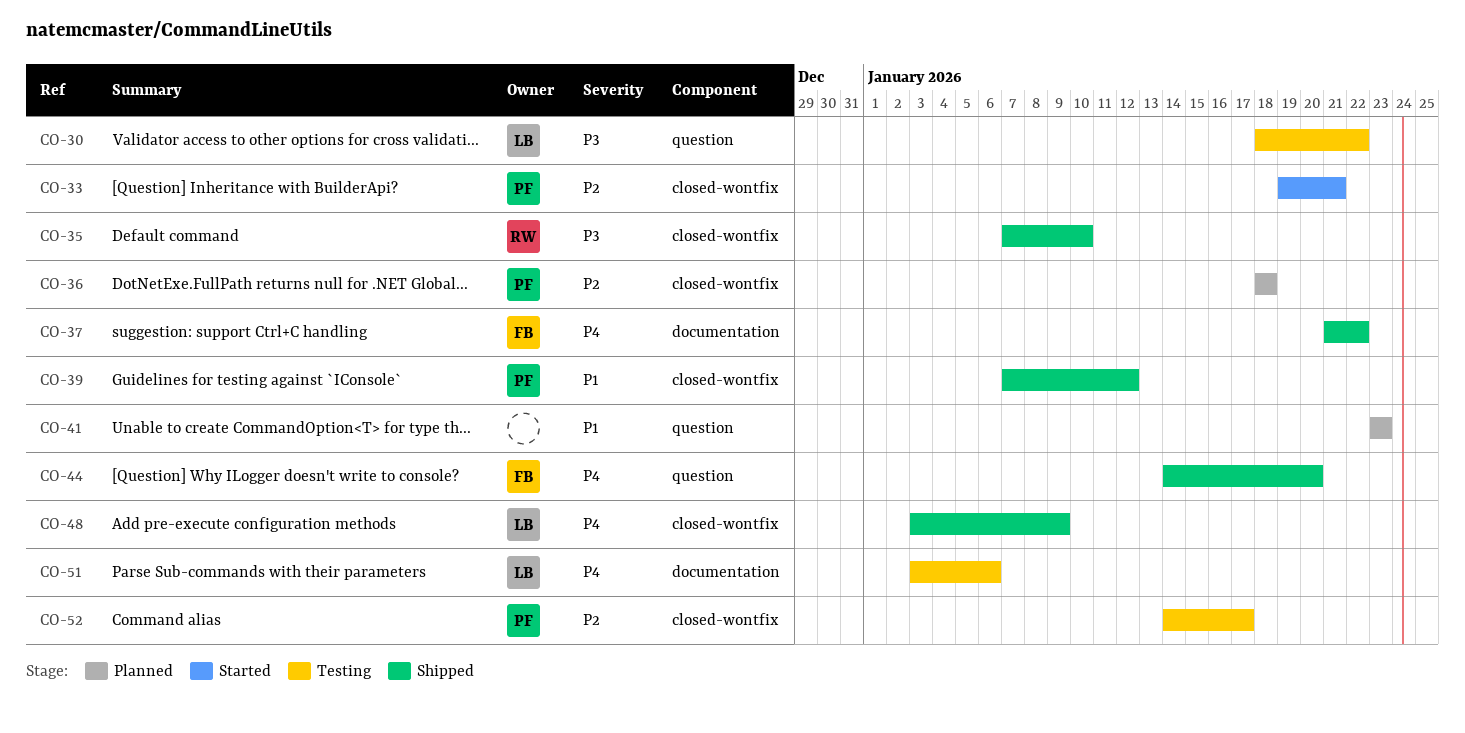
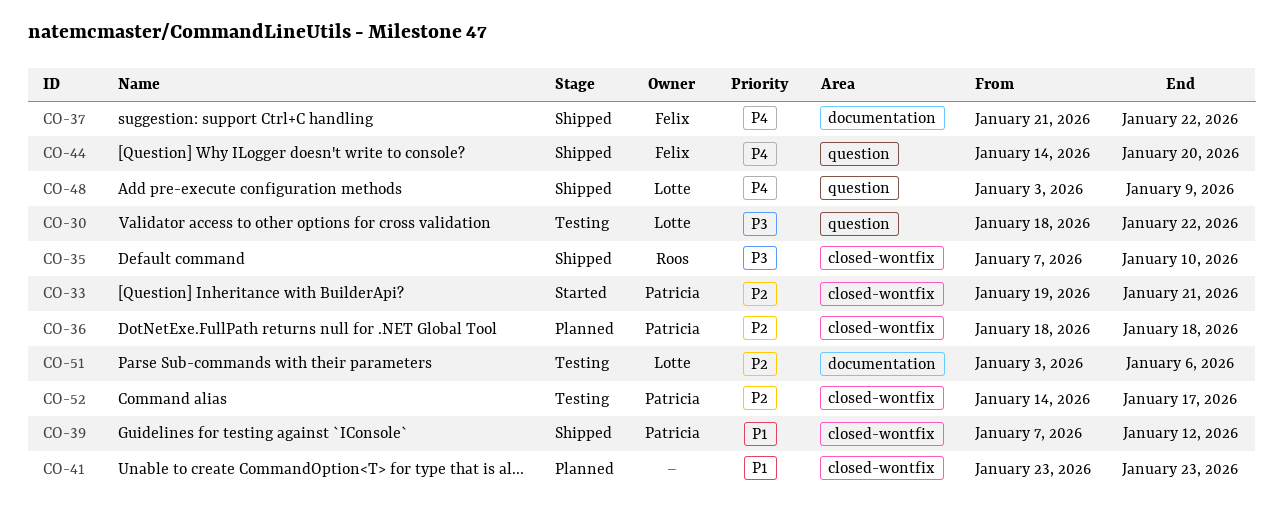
CO-41, label: question -> closed-wontfix
CO-48, label: closed-wontfix -> question
CO-51, priority: P4 -> P2

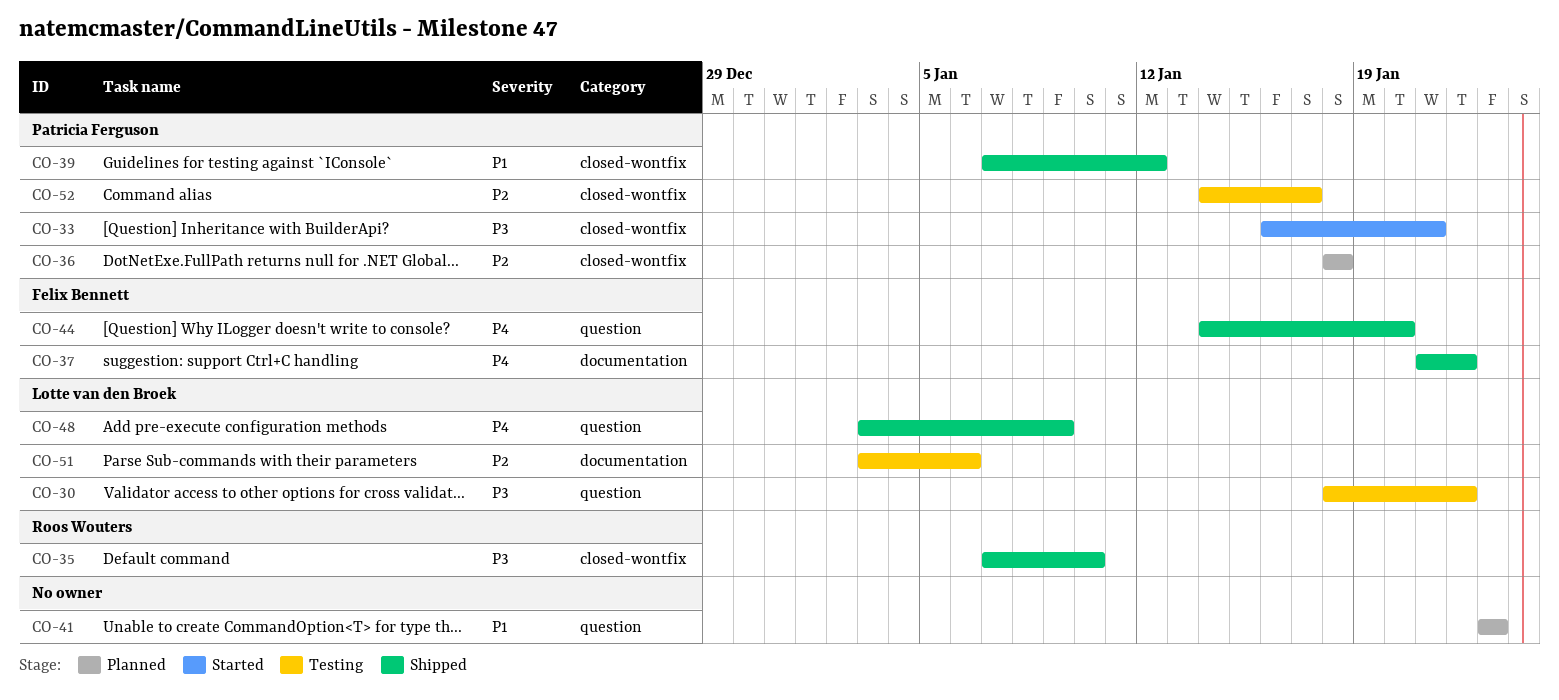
CO-33, priority: P2 -> P3
CO-33, start: Jan 19 -> Jan 16
CO-41, label: closed-wontfix -> question

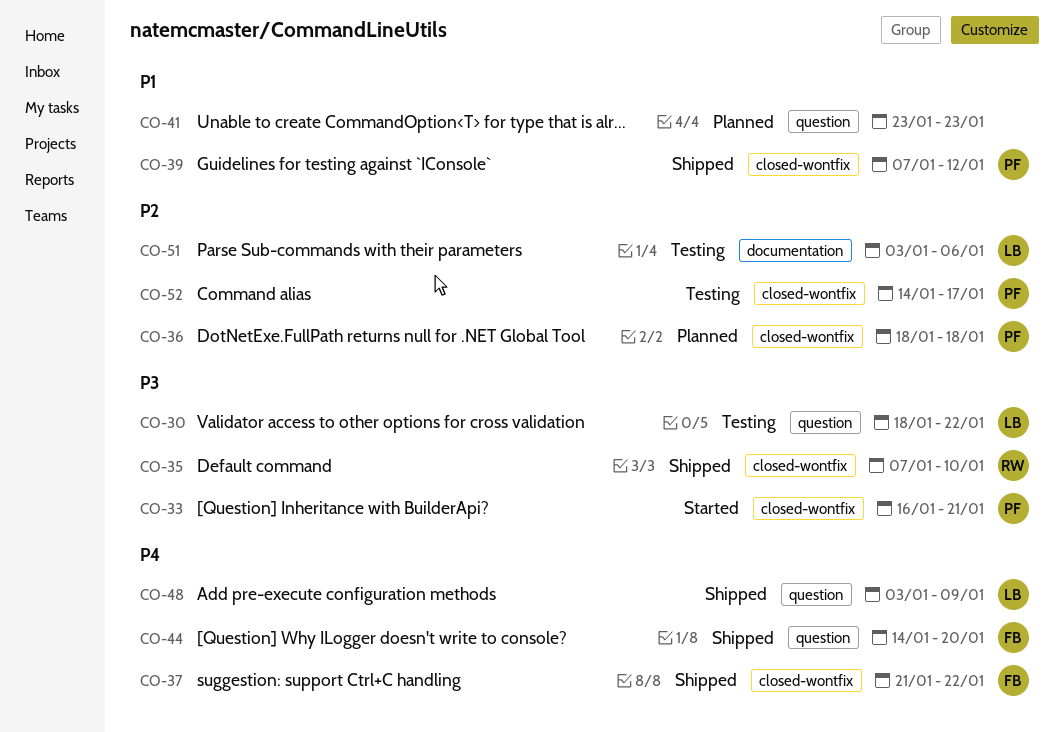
CO-37, label: documentation -> closed-wontfix

